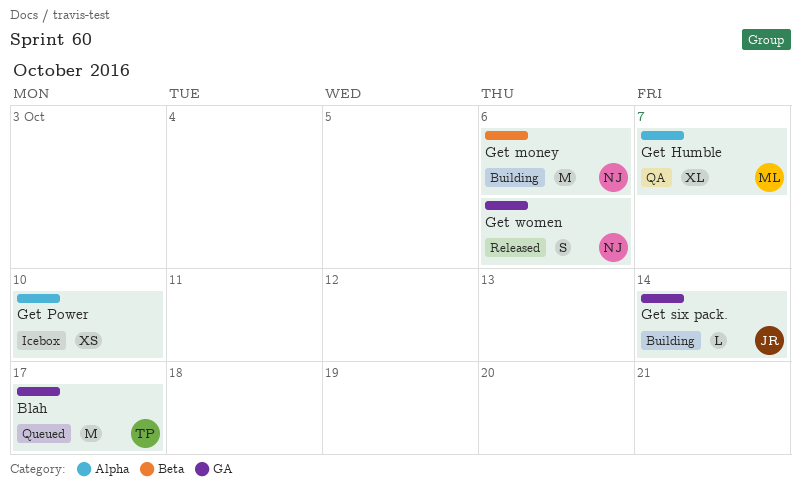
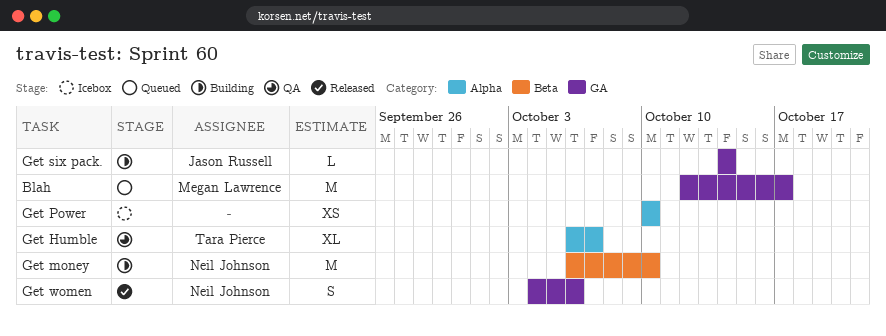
Blah, owner: Tara Pierce -> Megan Lawrence
Get Humble, owner: Megan Lawrence -> Tara Pierce
Get money, due: Oct 6 -> Oct 10

